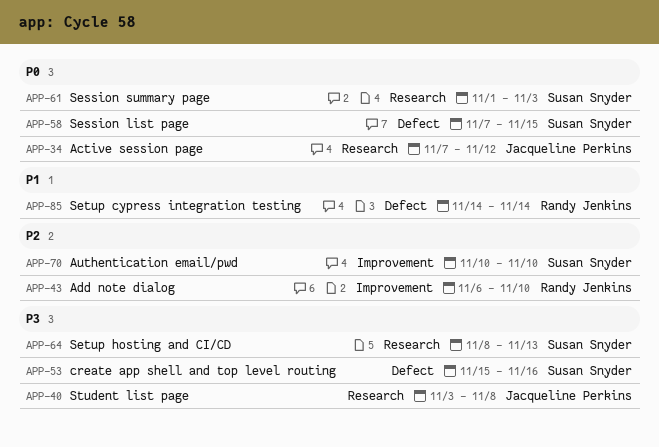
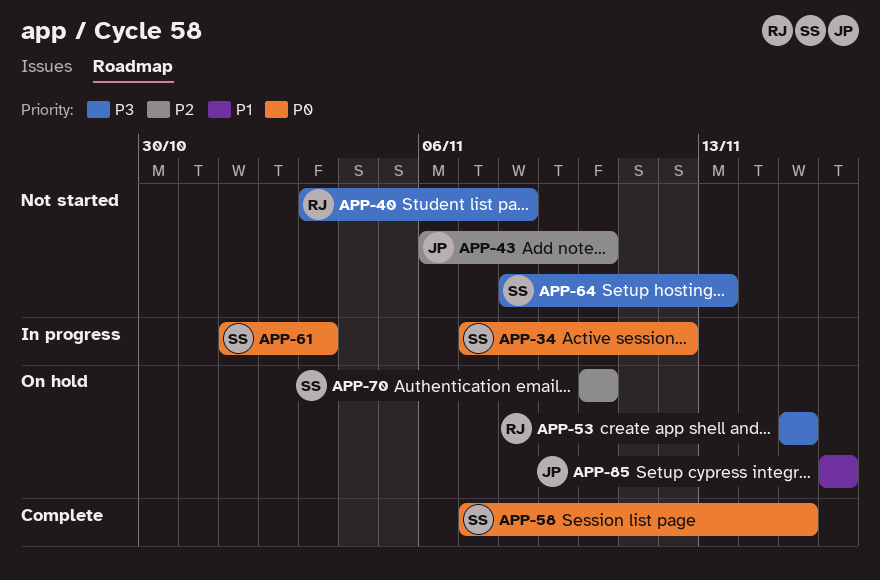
APP-34, owner: Jacqueline Perkins -> Susan Snyder
APP-40, owner: Jacqueline Perkins -> Randy Jenkins
APP-43, owner: Randy Jenkins -> Jacqueline Perkins
APP-53, owner: Susan Snyder -> Randy Jenkins
APP-53, due: Nov 16 -> Nov 15
APP-85, owner: Randy Jenkins -> Jacqueline Perkins
APP-85, start: Nov 14 -> Nov 16
APP-85, due: Nov 14 -> Nov 16

